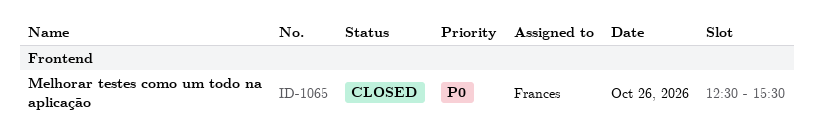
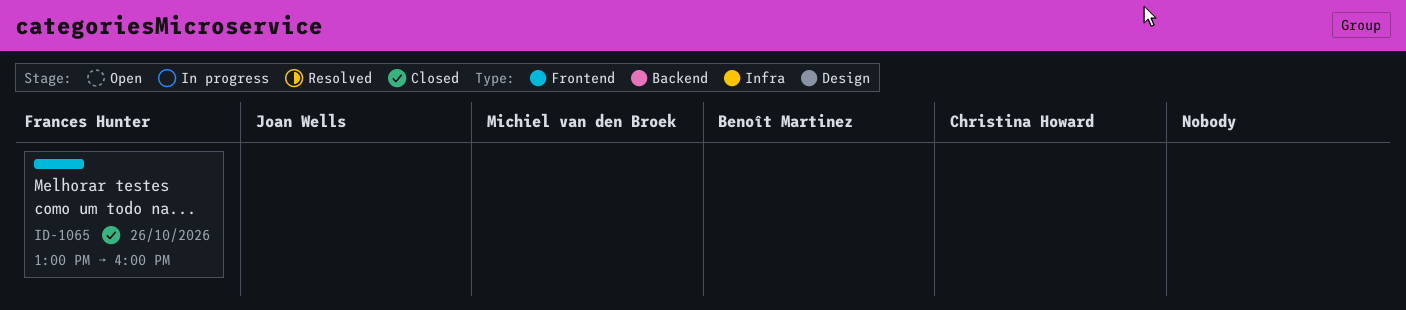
ID-1065, begins: 12:30 -> 13:00
ID-1065, ends: 15:30 -> 16:00

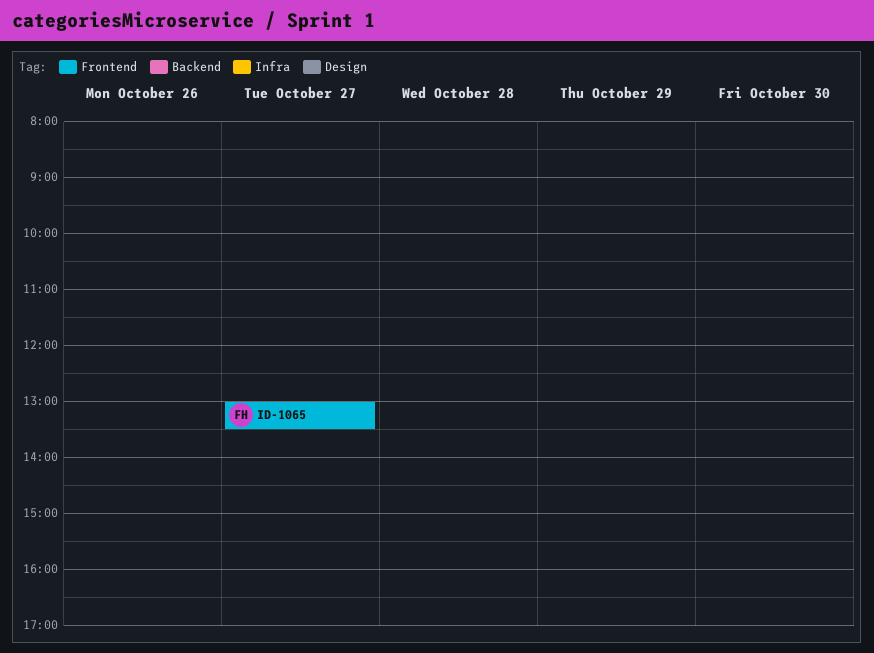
ID-1065, day: Oct 26 -> Oct 27
ID-1065, ends: 16:00 -> 13:30

